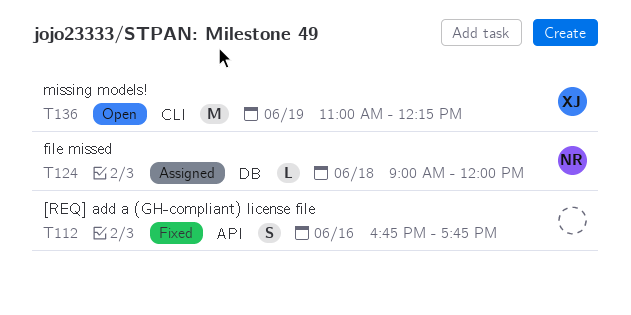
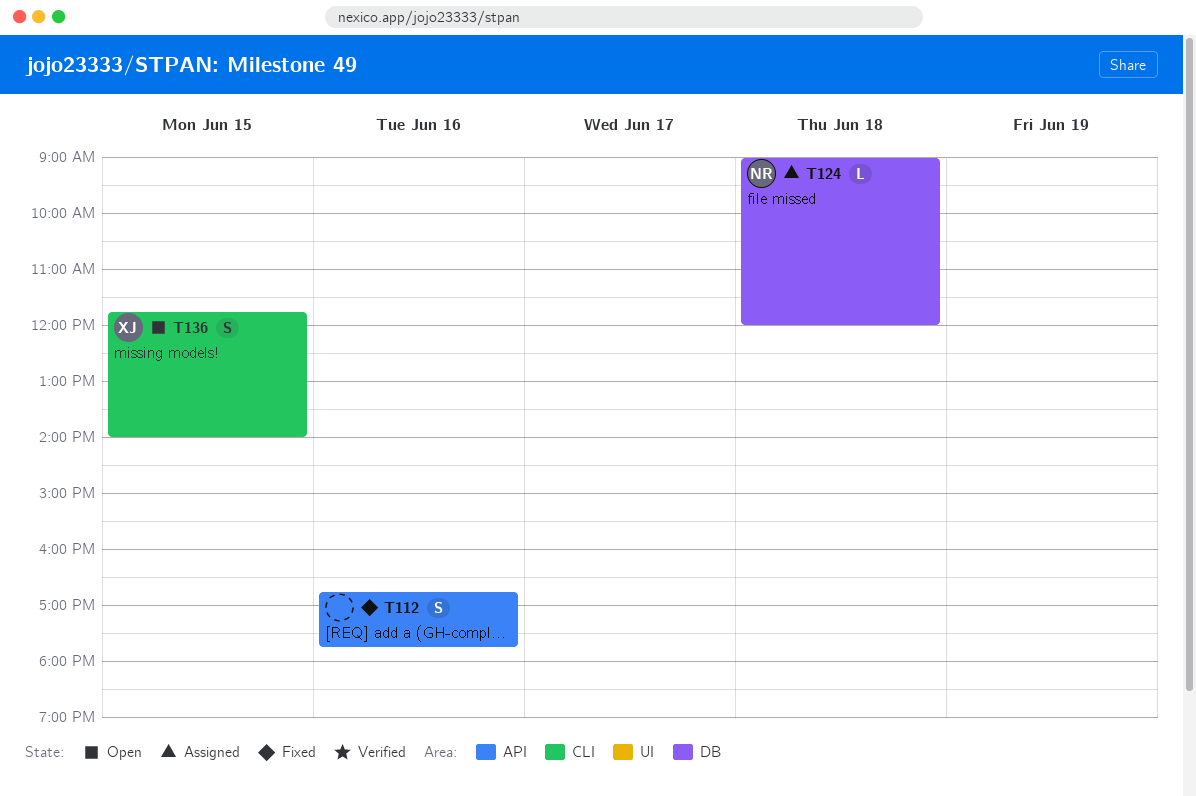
T136, estimate: M -> S
T136, day: Jun 19 -> Jun 15
T136, begins: 11:00 -> 11:45
T136, ends: 12:15 -> 14:00

